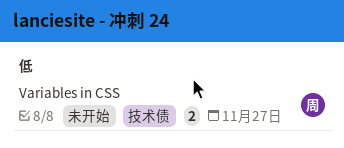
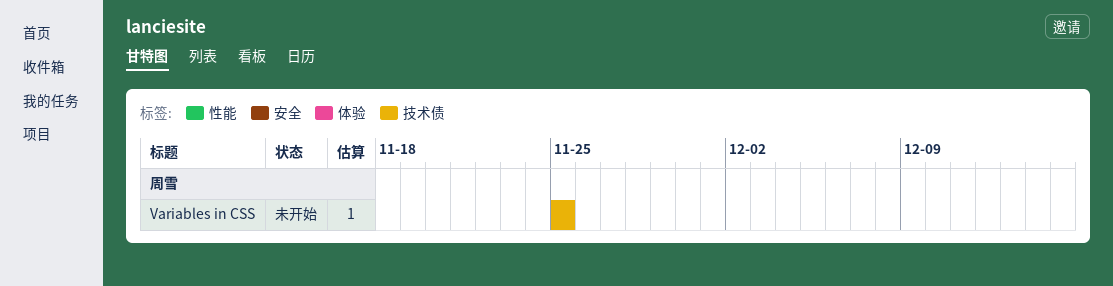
Variables in CSS, estimate: 2 -> 1
Variables in CSS, due: Nov 27 -> Nov 25

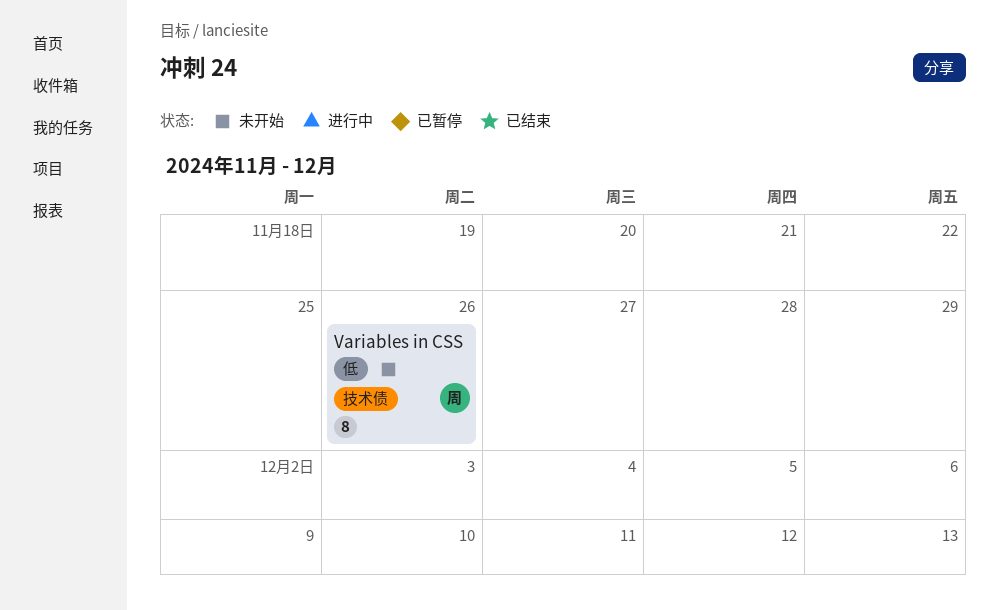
Variables in CSS, estimate: 1 -> 8
Variables in CSS, due: Nov 25 -> Nov 26

